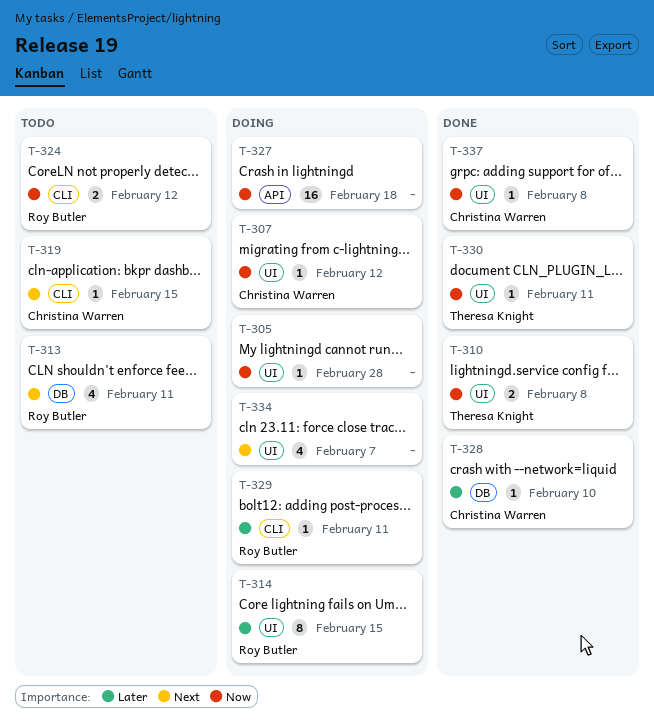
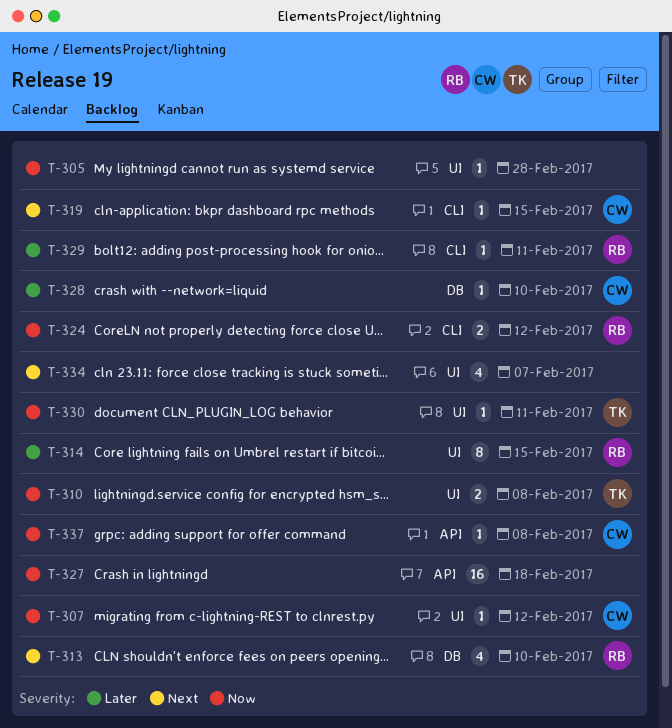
T-313, due: Feb 11 -> Feb 10
T-337, label: UI -> API

